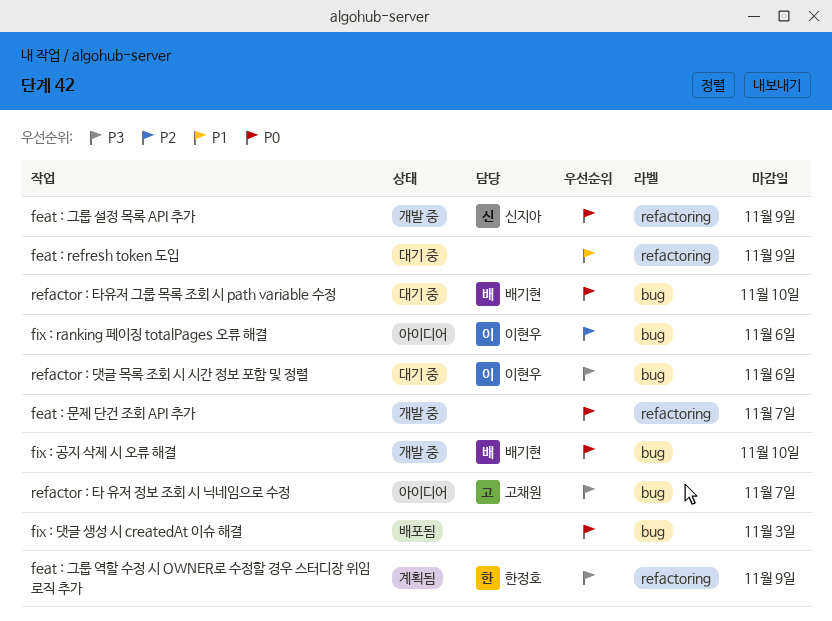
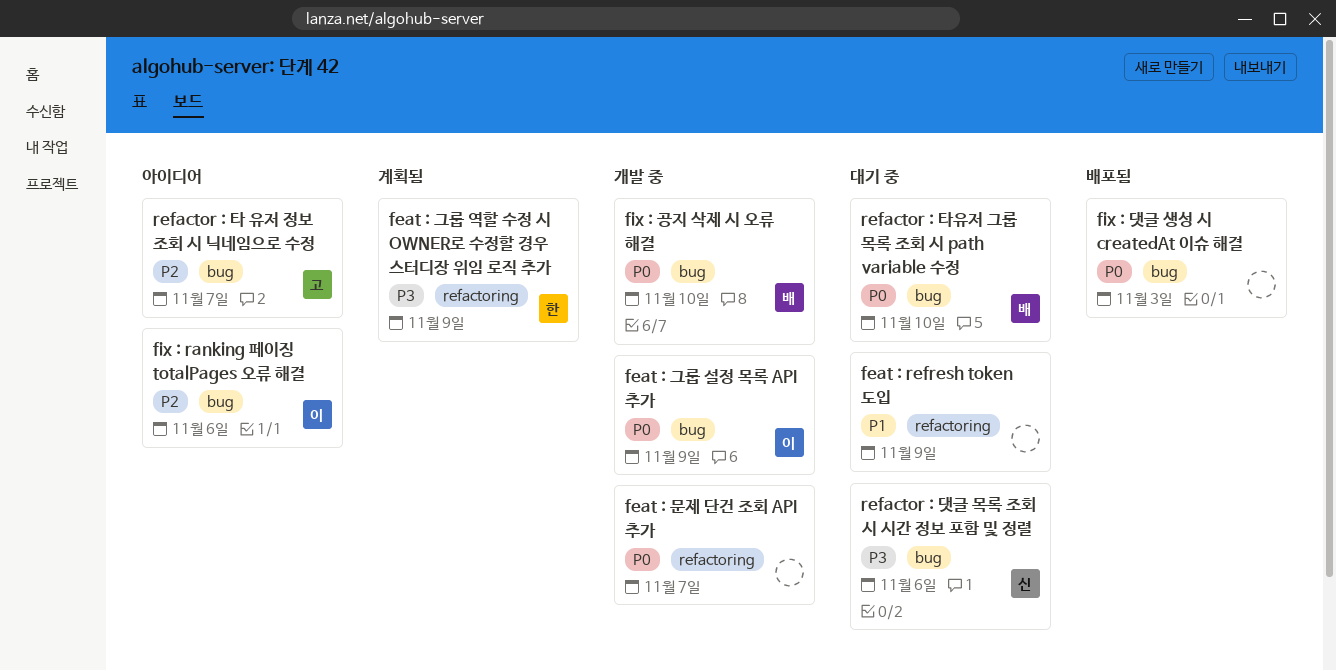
feat : 그룹 설정 목록 API 추가, owner: 신지아 -> 이현우
feat : 그룹 설정 목록 API 추가, label: refactoring -> bug
refactor : 댓글 목록 조회 시 시간 정보 포함 및 정렬, owner: 이현우 -> 신지아
refactor : 타 유저 정보 조회 시 닉네임으로 수정, priority: P3 -> P2

